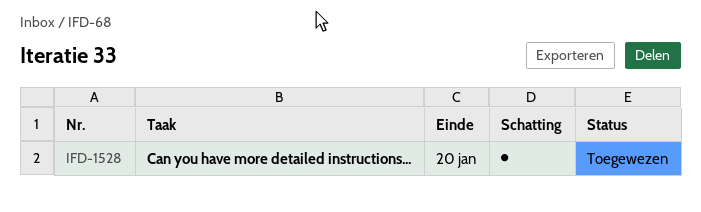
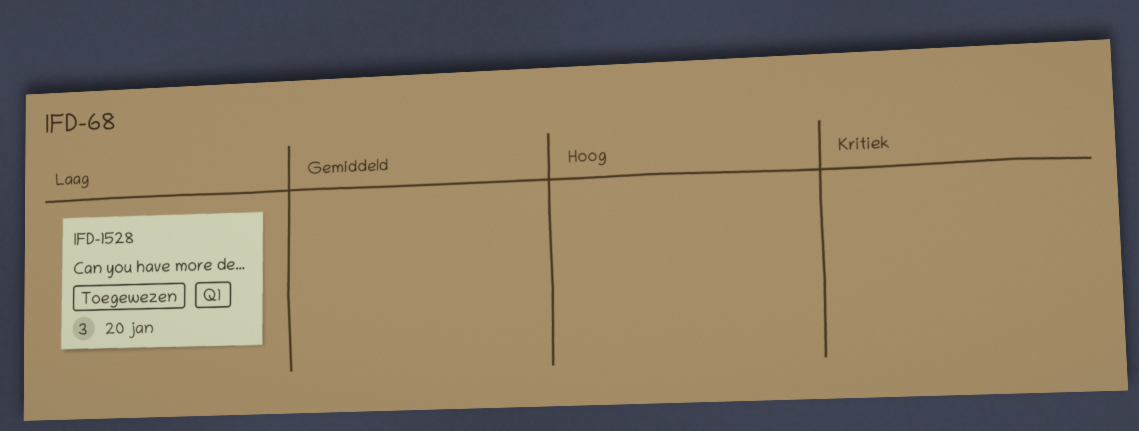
IFD-1528, estimate: 1 -> 3

